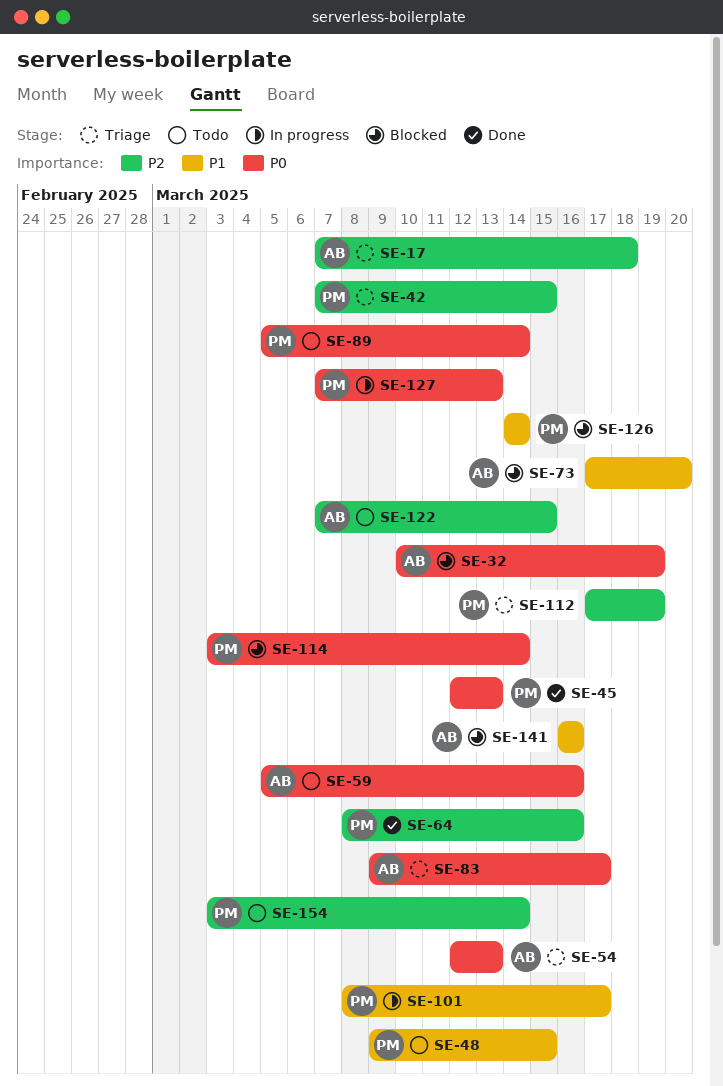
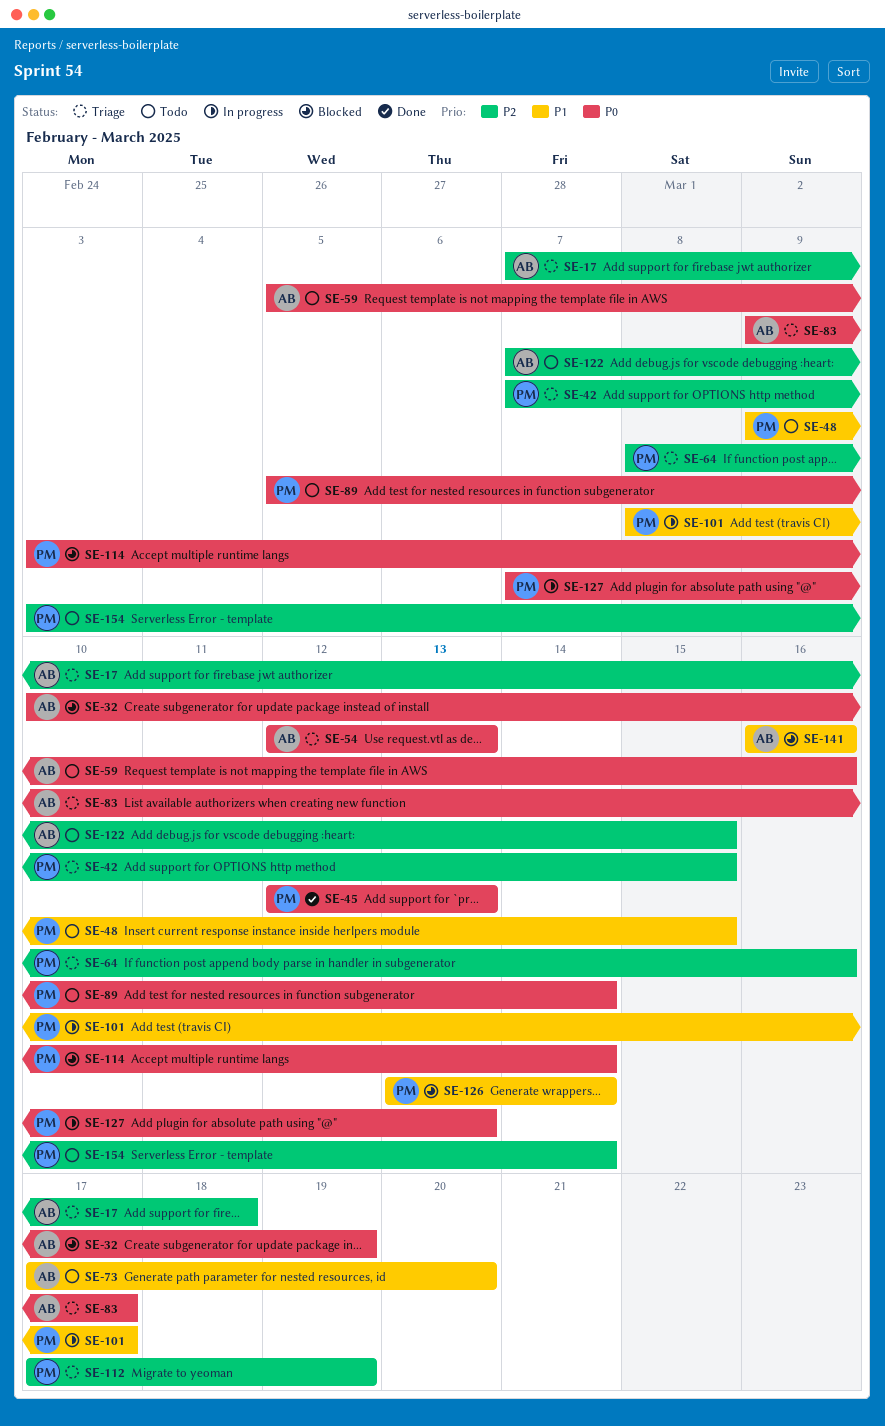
SE-64, status: Done -> Triage
SE-73, status: Blocked -> Todo
SE-126, start: Mar 14 -> Mar 13

